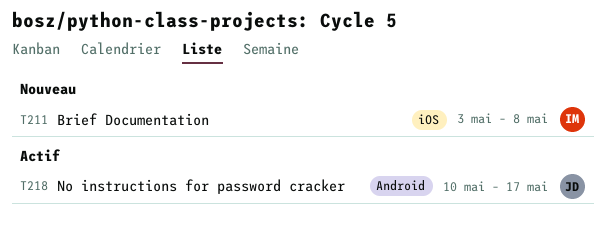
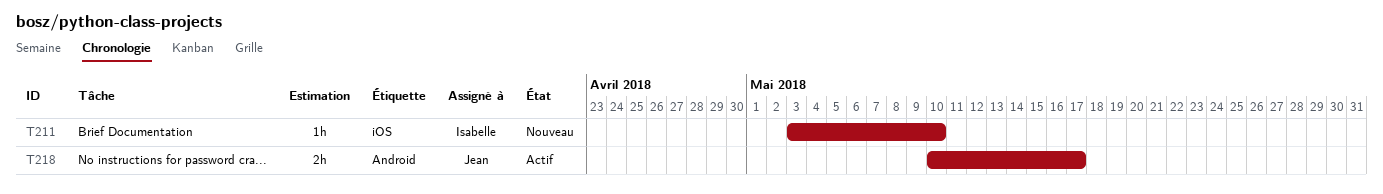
T211, due: May 8 -> May 10

